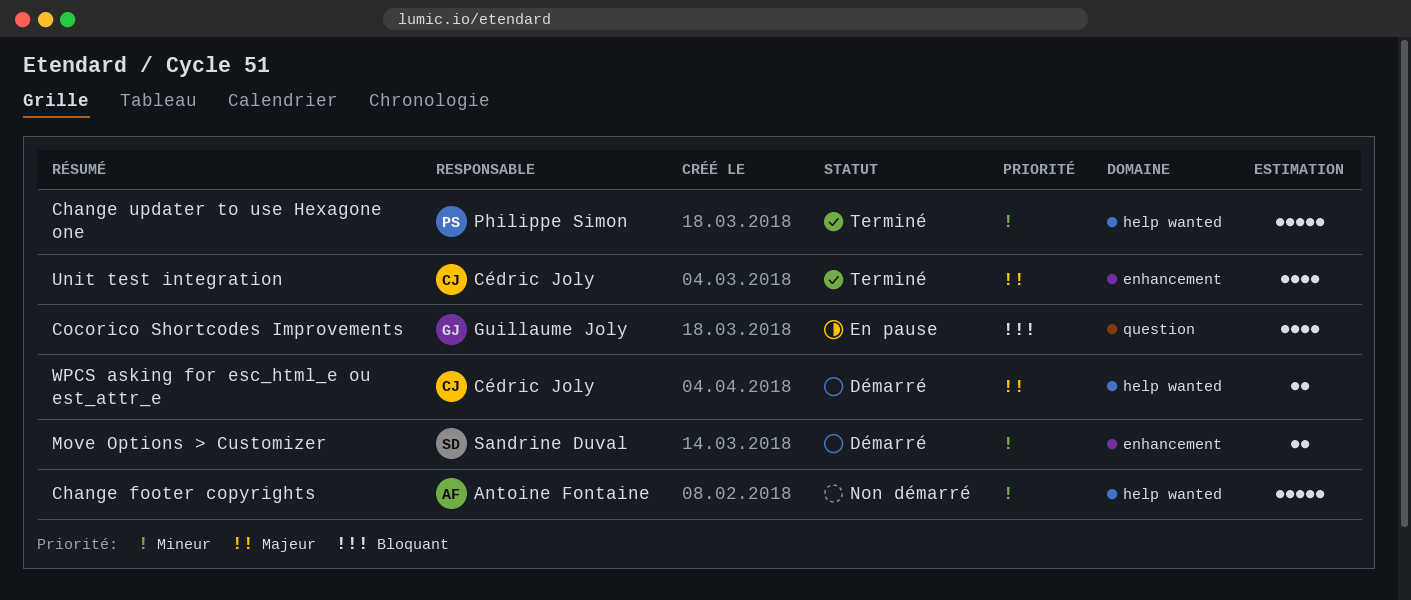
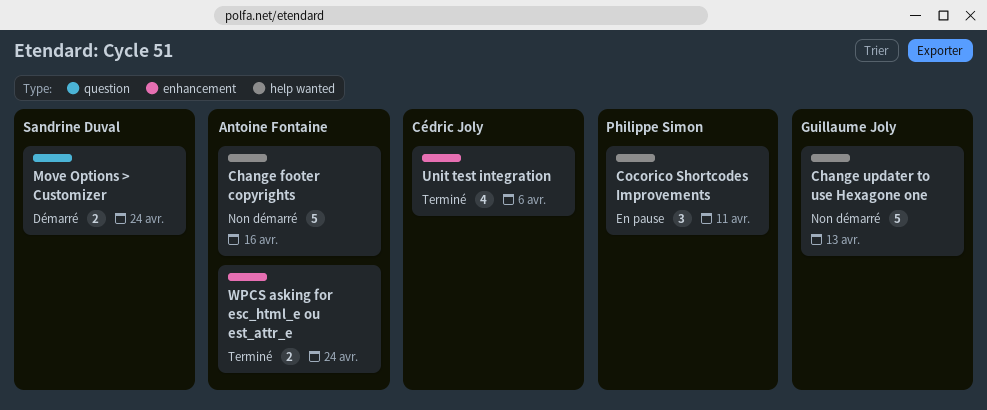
Change updater to use Hexagone one, status: Terminé -> Non démarré
Change updater to use Hexagone one, owner: Philippe Simon -> Guillaume Joly
Cocorico Shortcodes Improvements, owner: Guillaume Joly -> Philippe Simon
Cocorico Shortcodes Improvements, label: question -> help wanted
Cocorico Shortcodes Improvements, estimate: 4 -> 3
Move Options > Customizer, label: enhancement -> question
WPCS asking for esc_html_e ou est_attr_e, status: Démarré -> Terminé
WPCS asking for esc_html_e ou est_attr_e, owner: Cédric Joly -> Antoine Fontaine
WPCS asking for esc_html_e ou est_attr_e, label: help wanted -> enhancement

